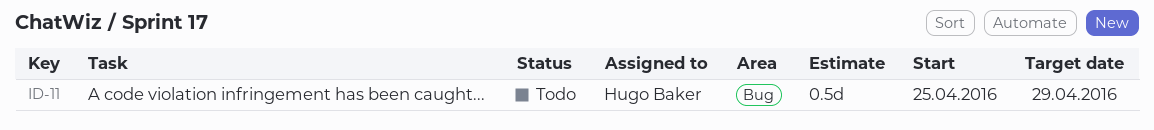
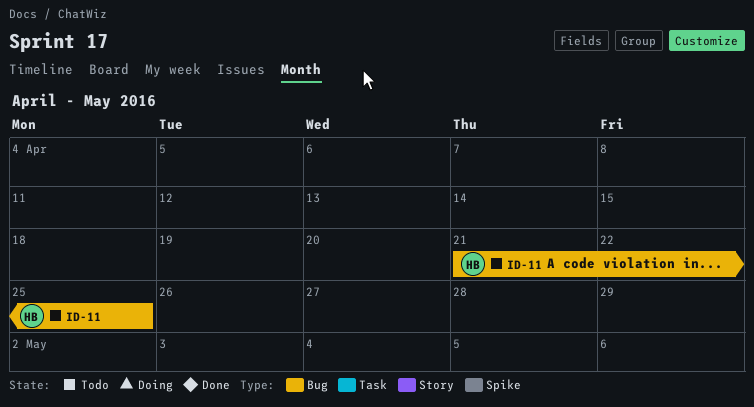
ID-11, start: Apr 25 -> Apr 21
ID-11, due: Apr 29 -> Apr 25

